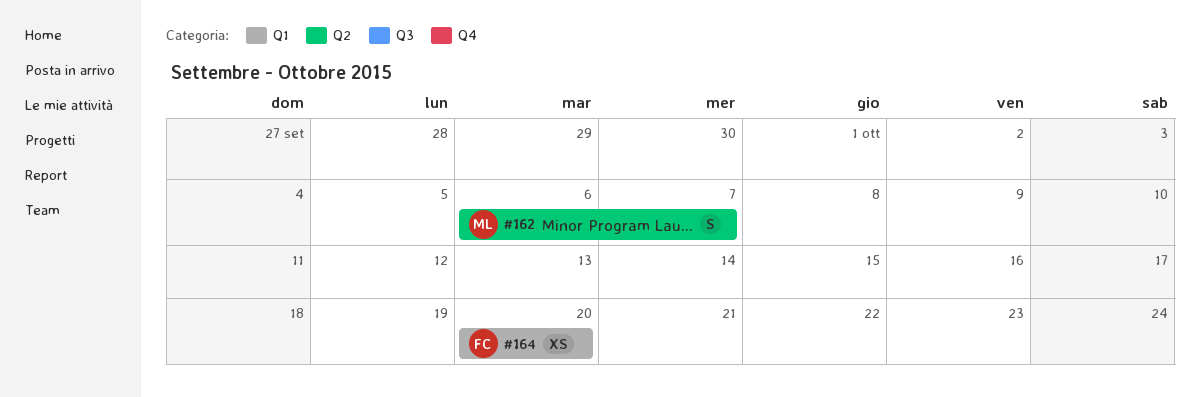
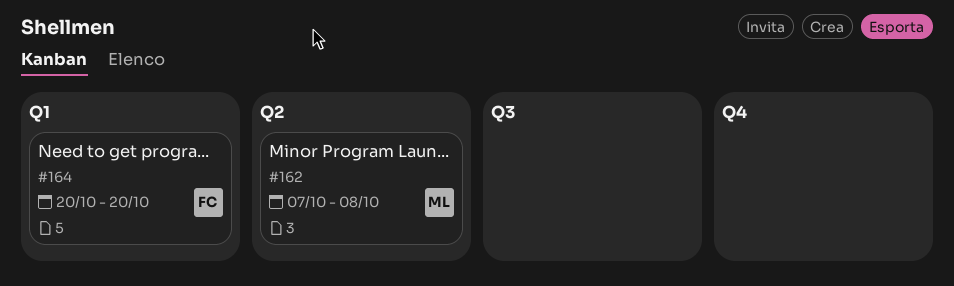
#162, start: Oct 6 -> Oct 7
#162, due: Oct 7 -> Oct 8

